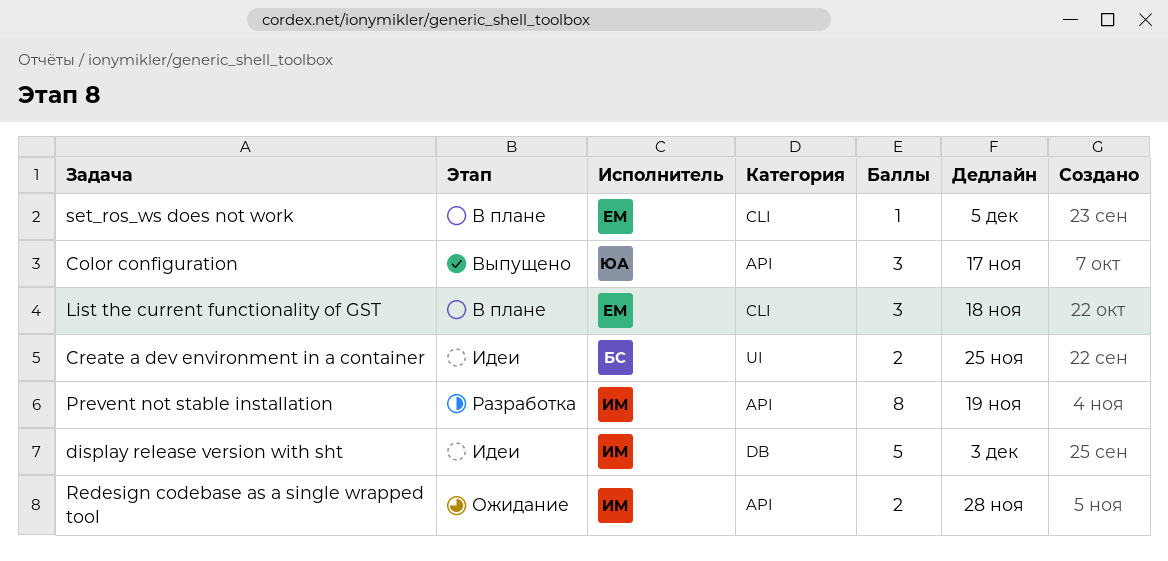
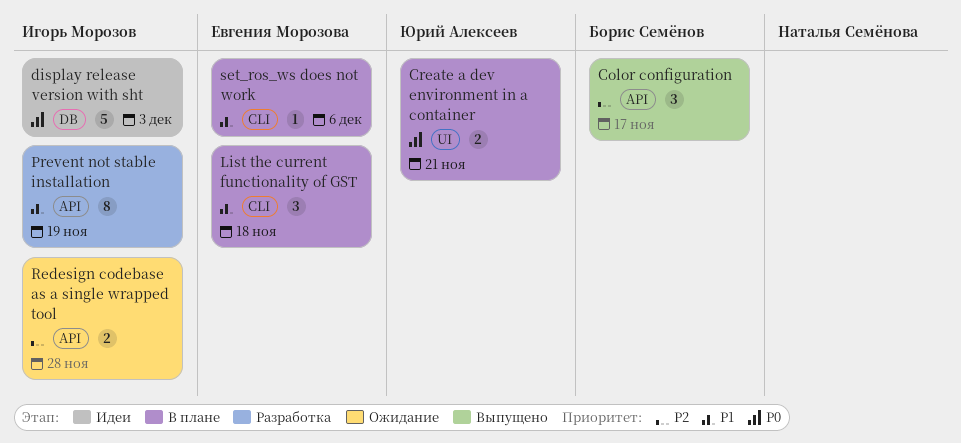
Color configuration, owner: Юрий Алексеев -> Борис Семёнов
Create a dev environment in a container, status: Идеи -> В плане
Create a dev environment in a container, owner: Борис Семёнов -> Юрий Алексеев
Create a dev environment in a container, due: Nov 25 -> Nov 21
set_ros_ws does not work, due: Dec 5 -> Dec 6

